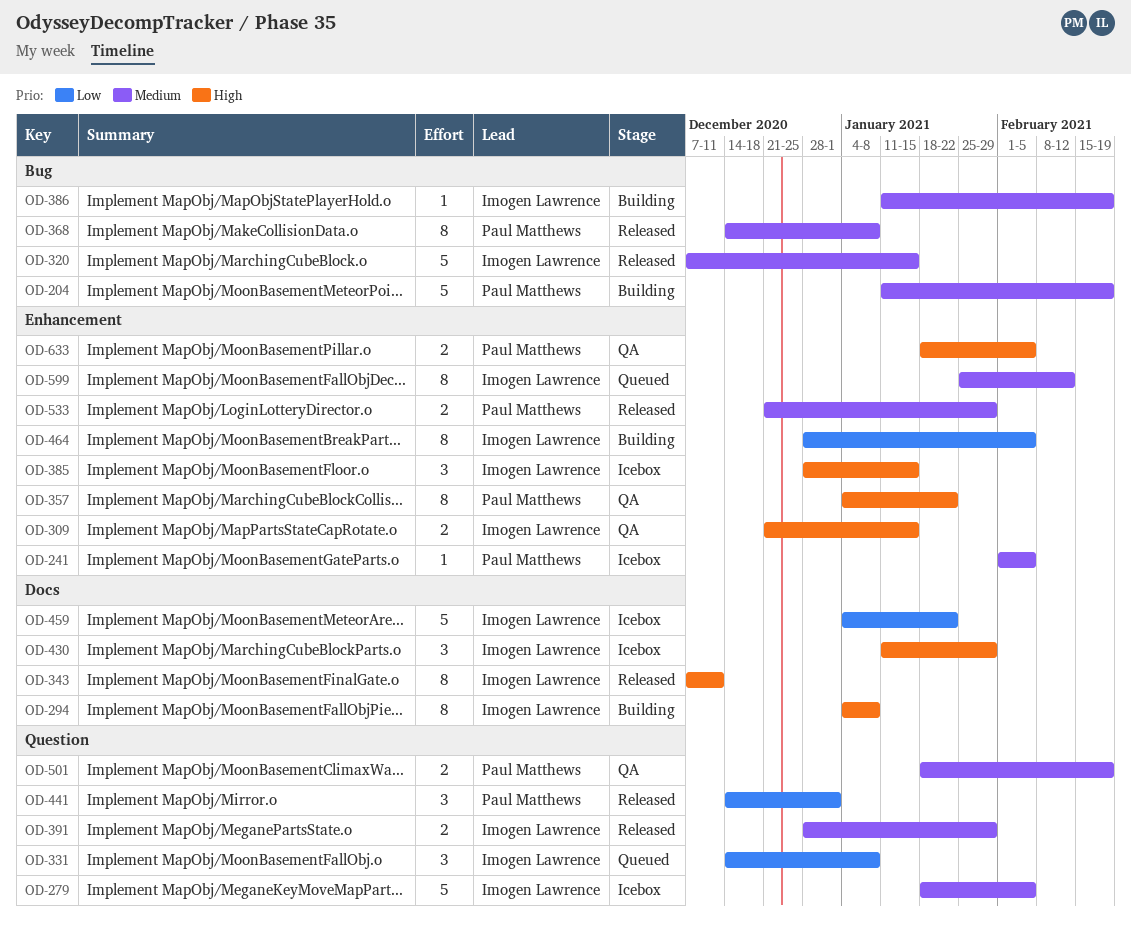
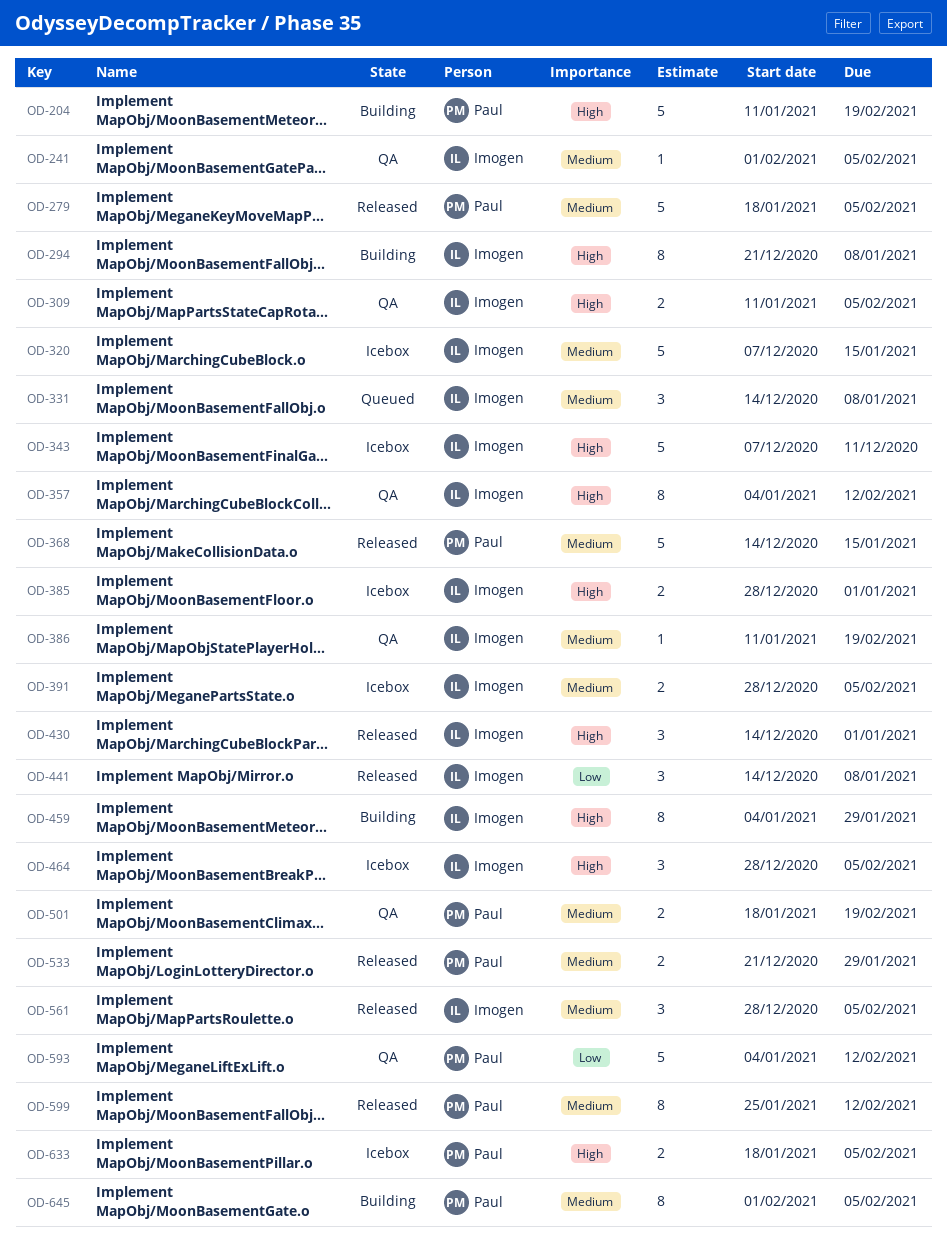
OD-204, priority: Medium -> High
OD-241, status: Icebox -> QA
OD-241, owner: Paul Matthews -> Imogen Lawrence
OD-279, status: Icebox -> Released
OD-279, owner: Imogen Lawrence -> Paul Matthews
OD-294, start: Jan 4 -> Dec 21
OD-309, start: Dec 21 -> Jan 11
OD-309, due: Jan 15 -> Feb 5
OD-320, status: Released -> Icebox
OD-331, priority: Low -> Medium
OD-343, status: Released -> Icebox
OD-343, estimate: 8 -> 5
OD-357, owner: Paul Matthews -> Imogen Lawrence
OD-357, due: Jan 22 -> Feb 12
OD-368, estimate: 8 -> 5
OD-368, due: Jan 8 -> Jan 15
OD-385, estimate: 3 -> 2
OD-385, due: Jan 15 -> Jan 1
OD-386, status: Building -> QA
OD-391, status: Released -> Icebox
OD-391, due: Jan 29 -> Feb 5
OD-430, status: Icebox -> Released
OD-430, start: Jan 11 -> Dec 14
OD-430, due: Jan 29 -> Jan 1
OD-441, owner: Paul Matthews -> Imogen Lawrence
OD-441, due: Jan 1 -> Jan 8
OD-459, status: Icebox -> Building
OD-459, priority: Low -> High
OD-459, estimate: 5 -> 8
OD-459, due: Jan 22 -> Jan 29
OD-464, status: Building -> Icebox
OD-464, priority: Low -> High
OD-464, estimate: 8 -> 3
OD-561: none -> present
OD-593: none -> present
OD-599, status: Queued -> Released
OD-599, owner: Imogen Lawrence -> Paul Matthews
OD-633, status: QA -> Icebox
OD-645: none -> present

